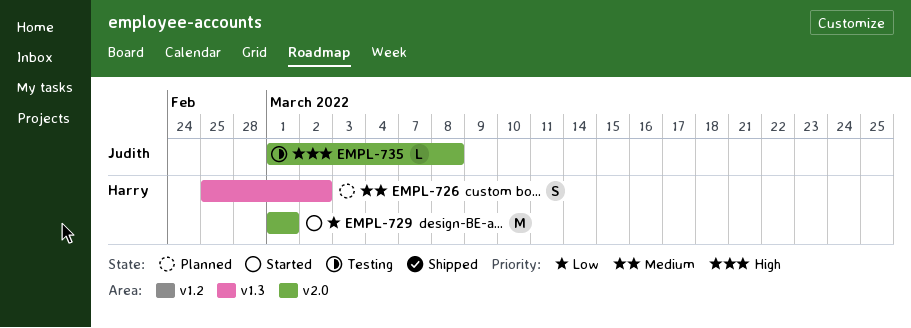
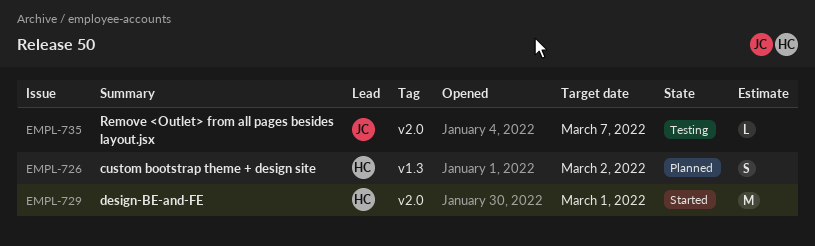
EMPL-735, due: Mar 8 -> Mar 7

